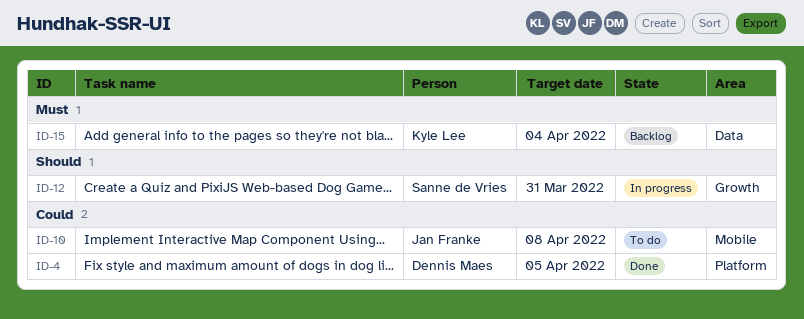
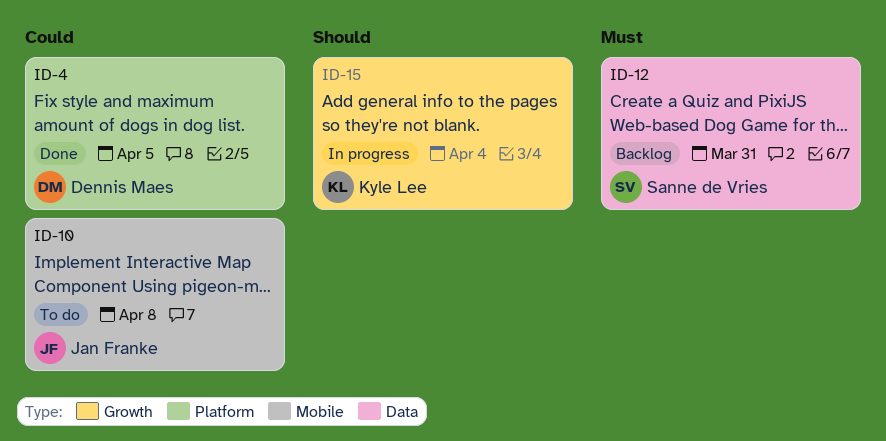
ID-12, status: In progress -> Backlog
ID-12, priority: Should -> Must
ID-12, label: Growth -> Data
ID-15, status: Backlog -> In progress
ID-15, priority: Must -> Should
ID-15, label: Data -> Growth

